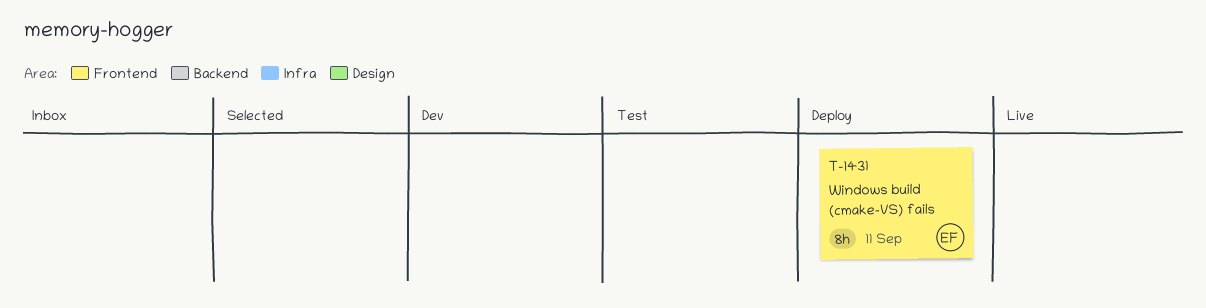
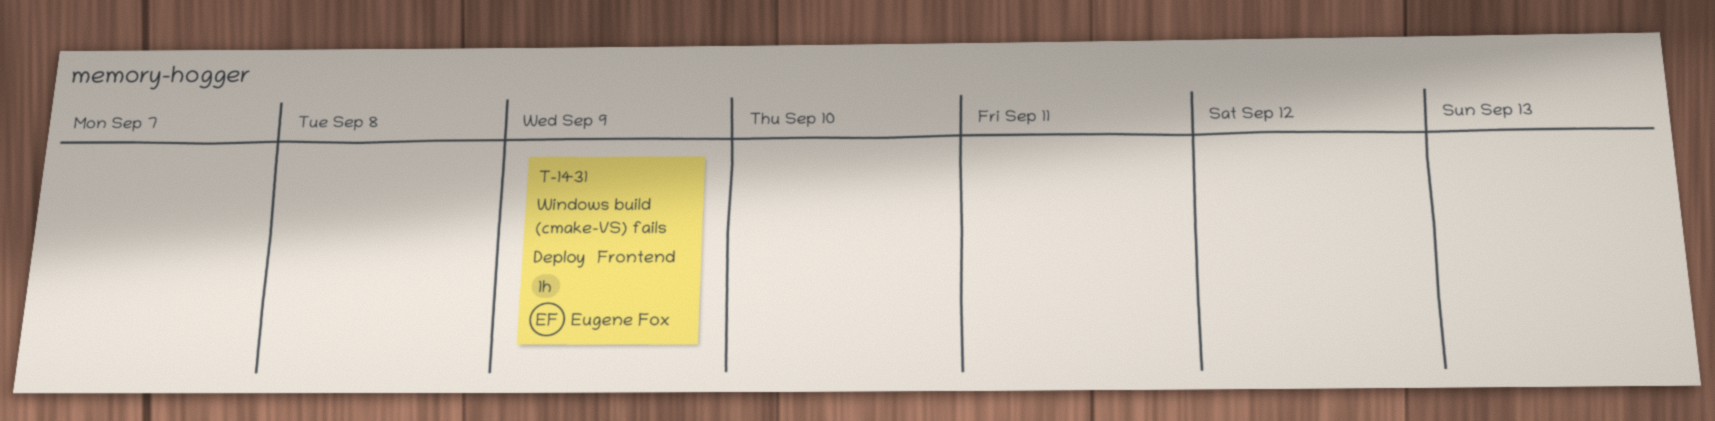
T-1431, estimate: 8h -> 1h
T-1431, due: Sep 11 -> Sep 9

